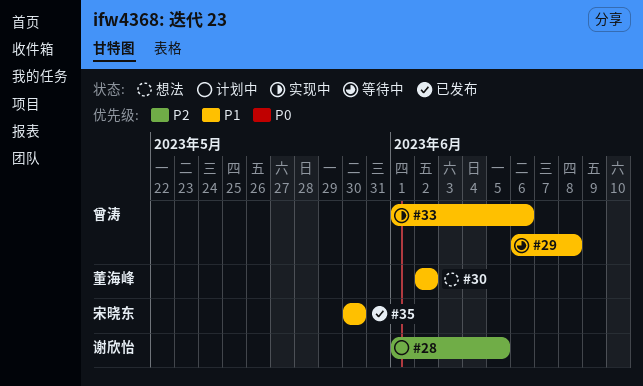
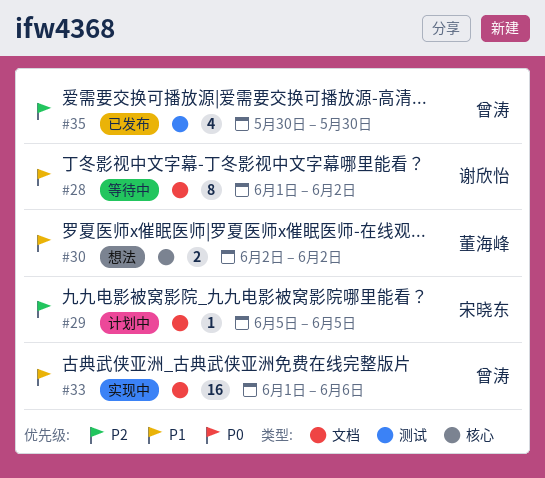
#28, status: 计划中 -> 等待中
#28, priority: P2 -> P1
#28, due: Jun 5 -> Jun 2
#29, status: 等待中 -> 计划中
#29, owner: 曾涛 -> 宋晓东
#29, priority: P1 -> P2
#29, start: Jun 6 -> Jun 5
#29, due: Jun 8 -> Jun 5
#35, owner: 宋晓东 -> 曾涛
#35, priority: P1 -> P2

